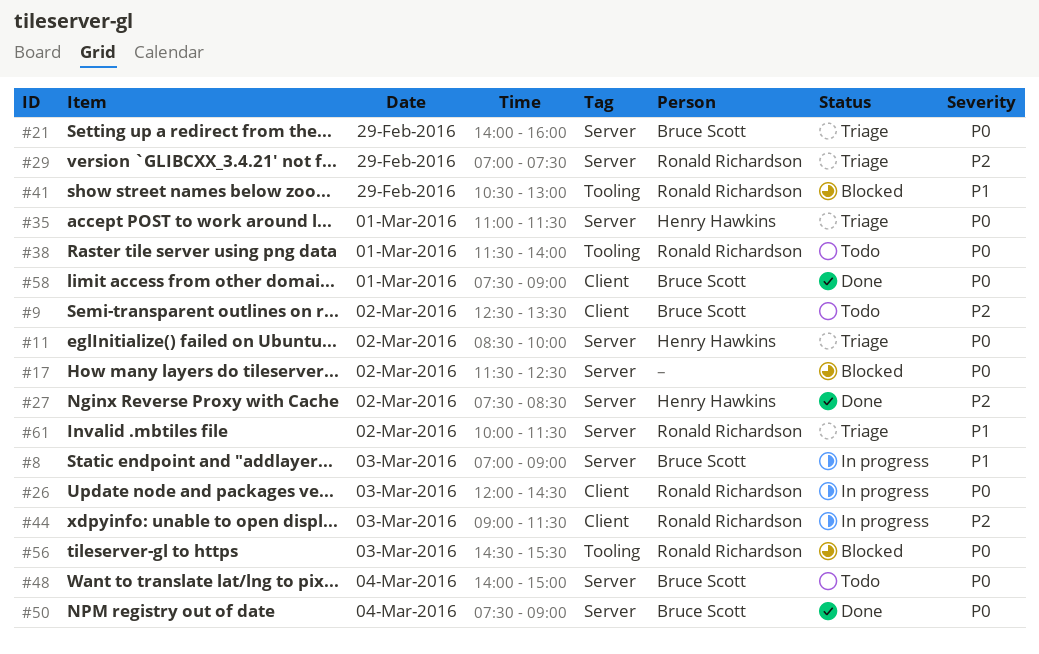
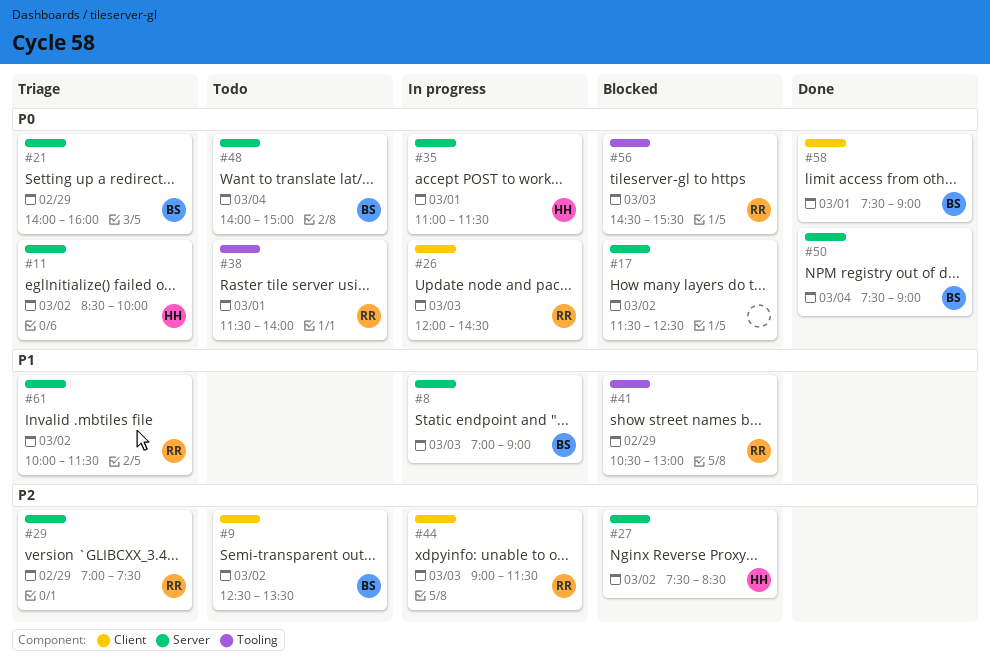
#27, status: Done -> Blocked
#35, status: Triage -> In progress

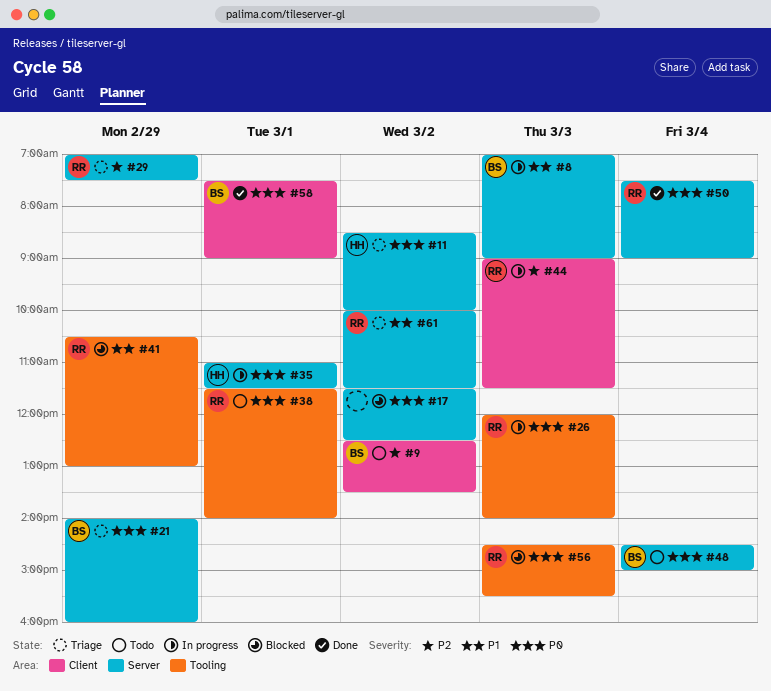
#26, label: Client -> Tooling
#26, ends: 14:30 -> 14:00
#27: present -> none
#48, begins: 14:00 -> 14:30
#50, owner: BS -> RR

